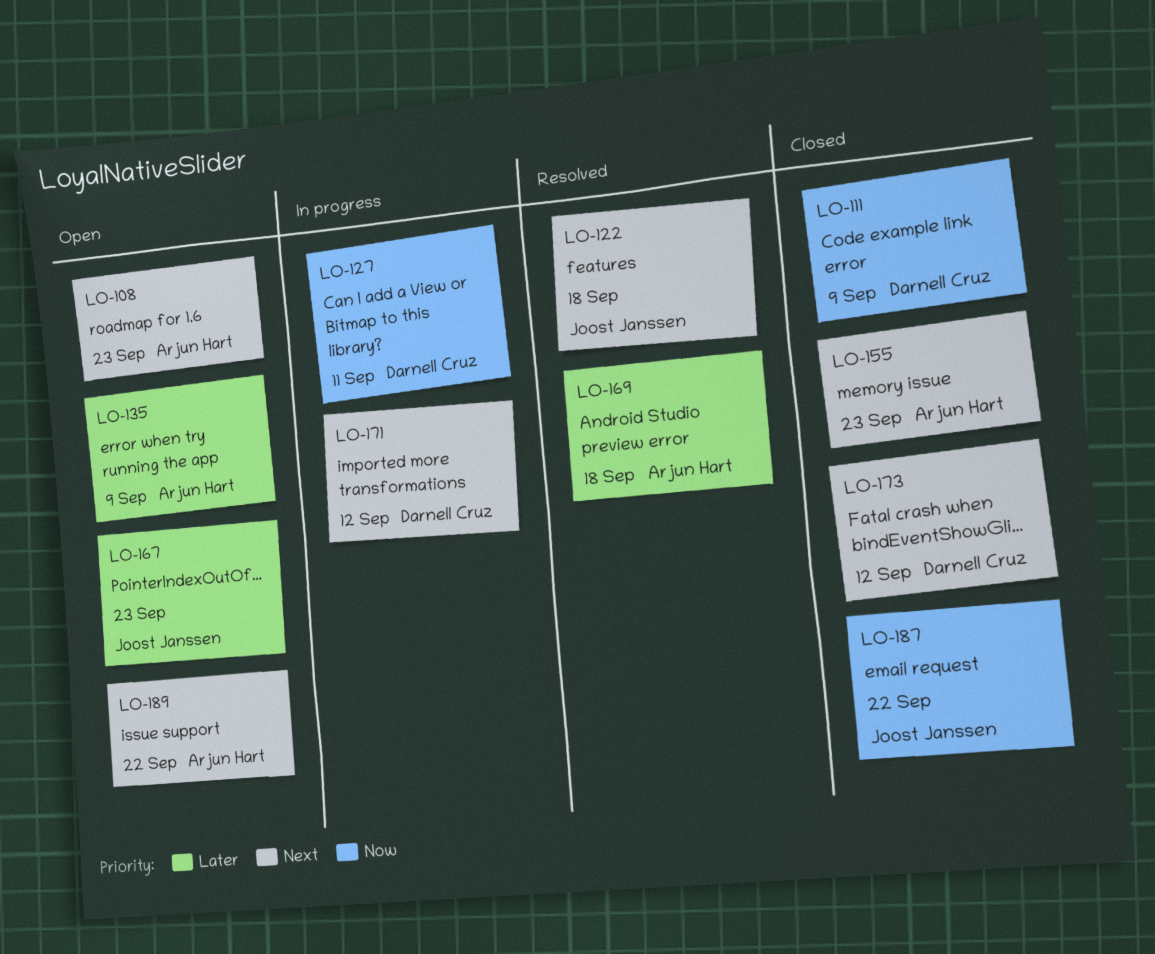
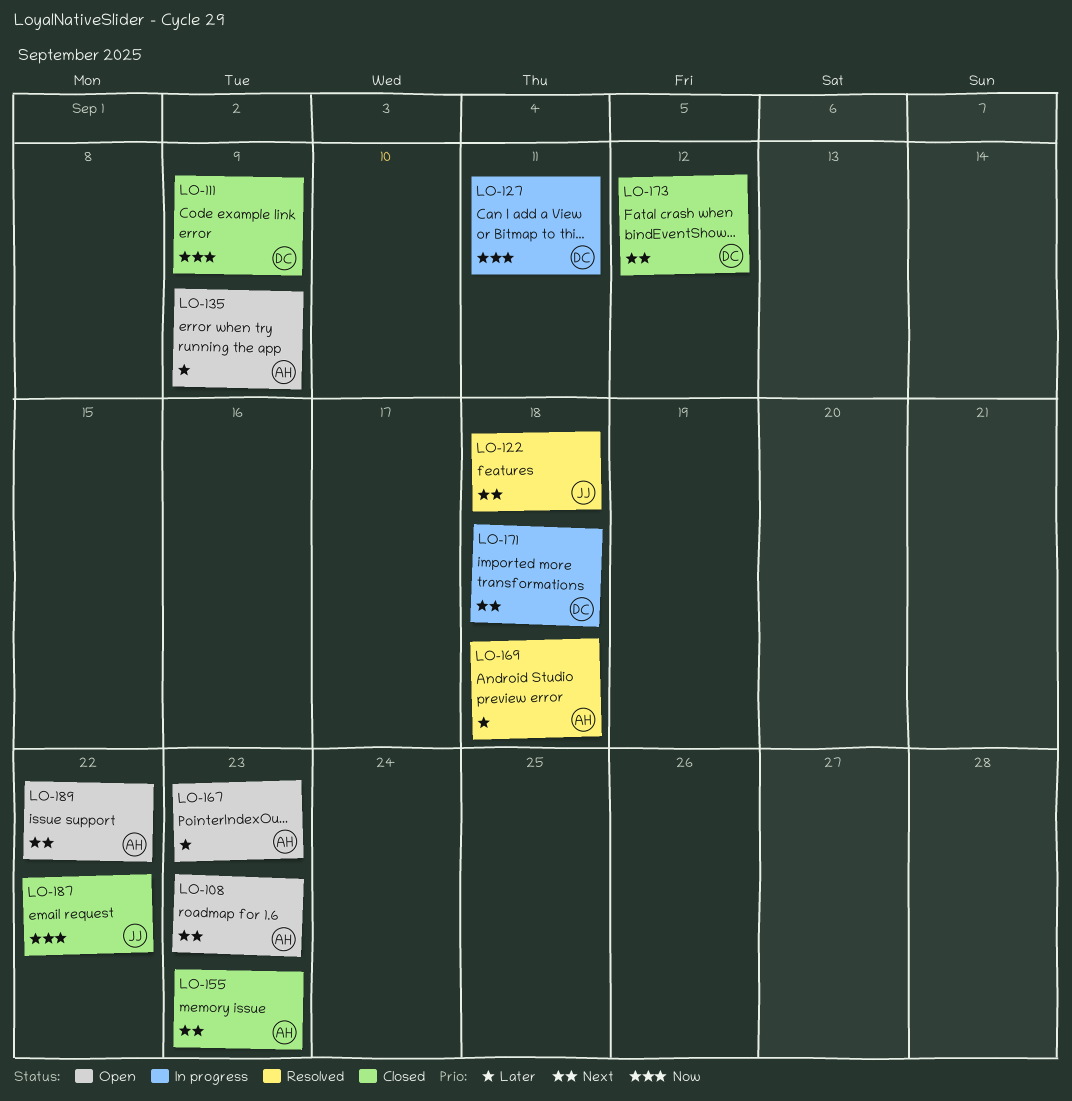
LO-167, owner: Joost Janssen -> Arjun Hart
LO-171, due: Sep 12 -> Sep 18

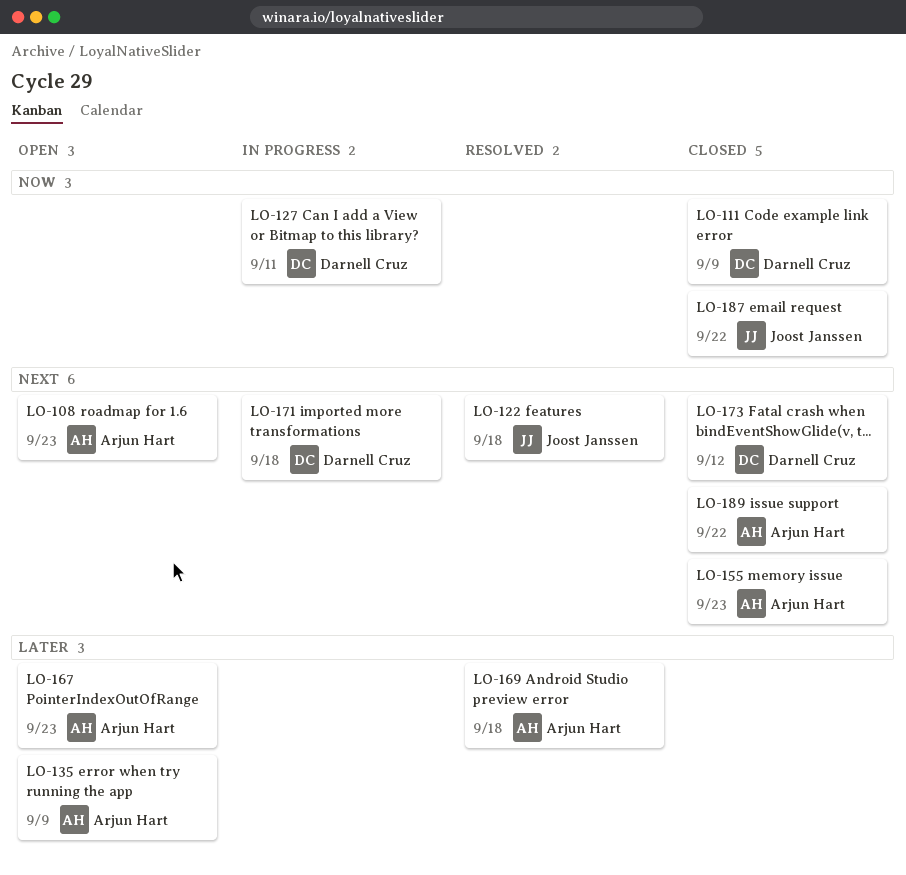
LO-189, status: Open -> Closed

